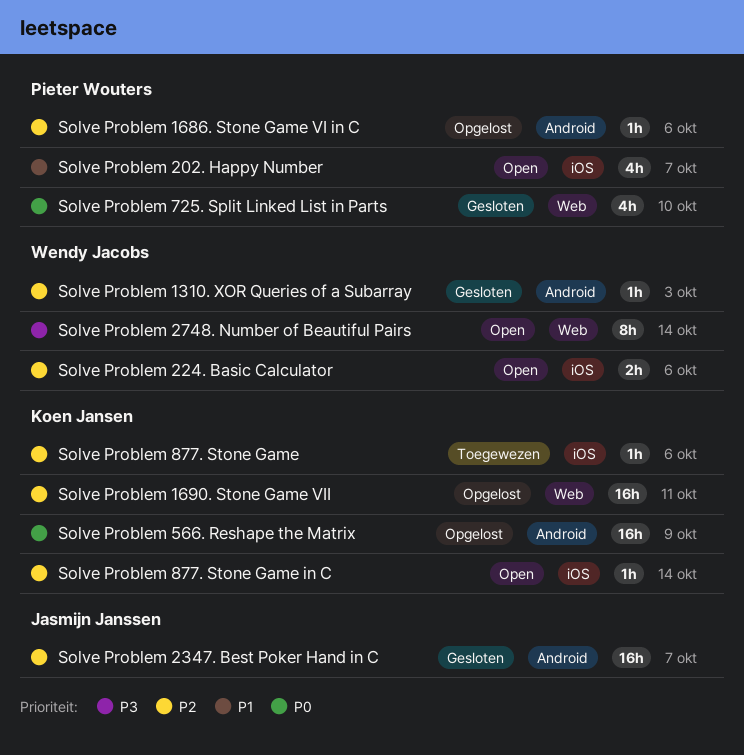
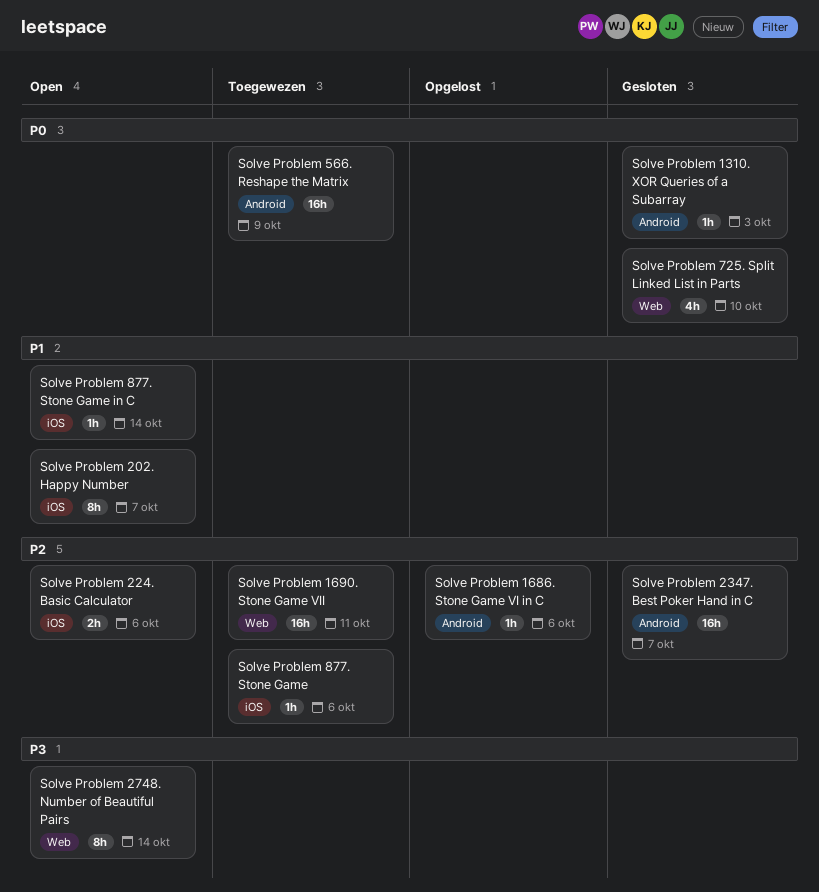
Solve Problem 1310. XOR Queries of a Subarray, priority: P2 -> P0
Solve Problem 1690. Stone Game VII, status: Opgelost -> Toegewezen
Solve Problem 202. Happy Number, estimate: 4h -> 8h
Solve Problem 566. Reshape the Matrix, status: Opgelost -> Toegewezen
Solve Problem 877. Stone Game in C, priority: P2 -> P1

